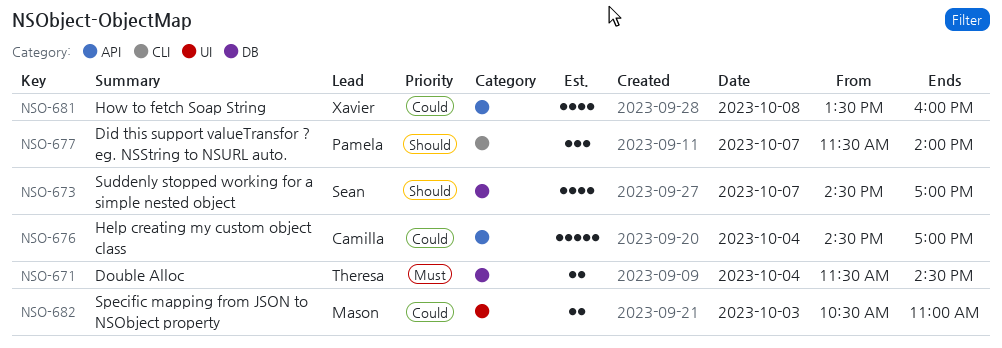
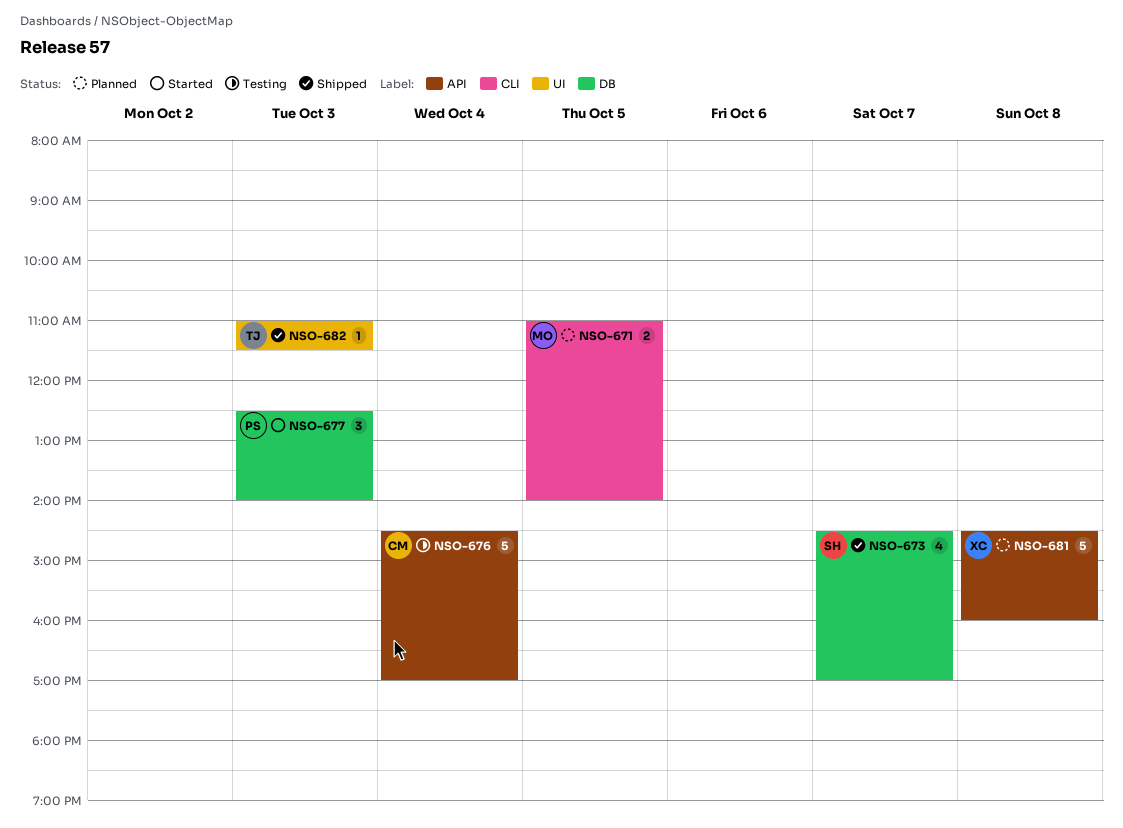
NSO-671, owner: Theresa -> Mason
NSO-671, label: DB -> CLI
NSO-671, day: Oct 4 -> Oct 5
NSO-671, begins: 11:30 -> 11:00
NSO-671, ends: 14:30 -> 14:00
NSO-677, label: CLI -> DB
NSO-677, day: Oct 7 -> Oct 3
NSO-677, begins: 11:30 -> 12:30
NSO-681, estimate: 4 -> 5
NSO-681, begins: 13:30 -> 14:30
NSO-682, owner: Mason -> Theresa
NSO-682, estimate: 2 -> 1
NSO-682, begins: 10:30 -> 11:00
NSO-682, ends: 11:00 -> 11:30

